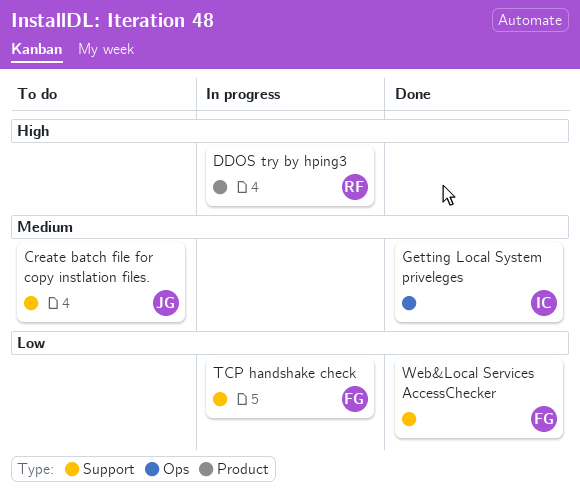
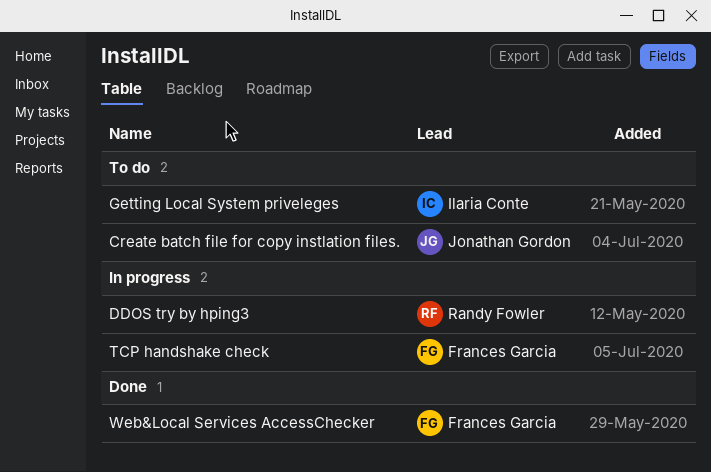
Getting Local System priveleges, status: Done -> To do

